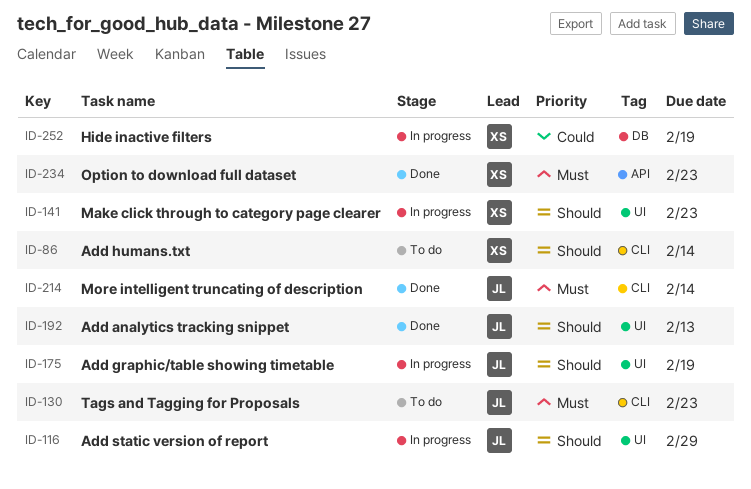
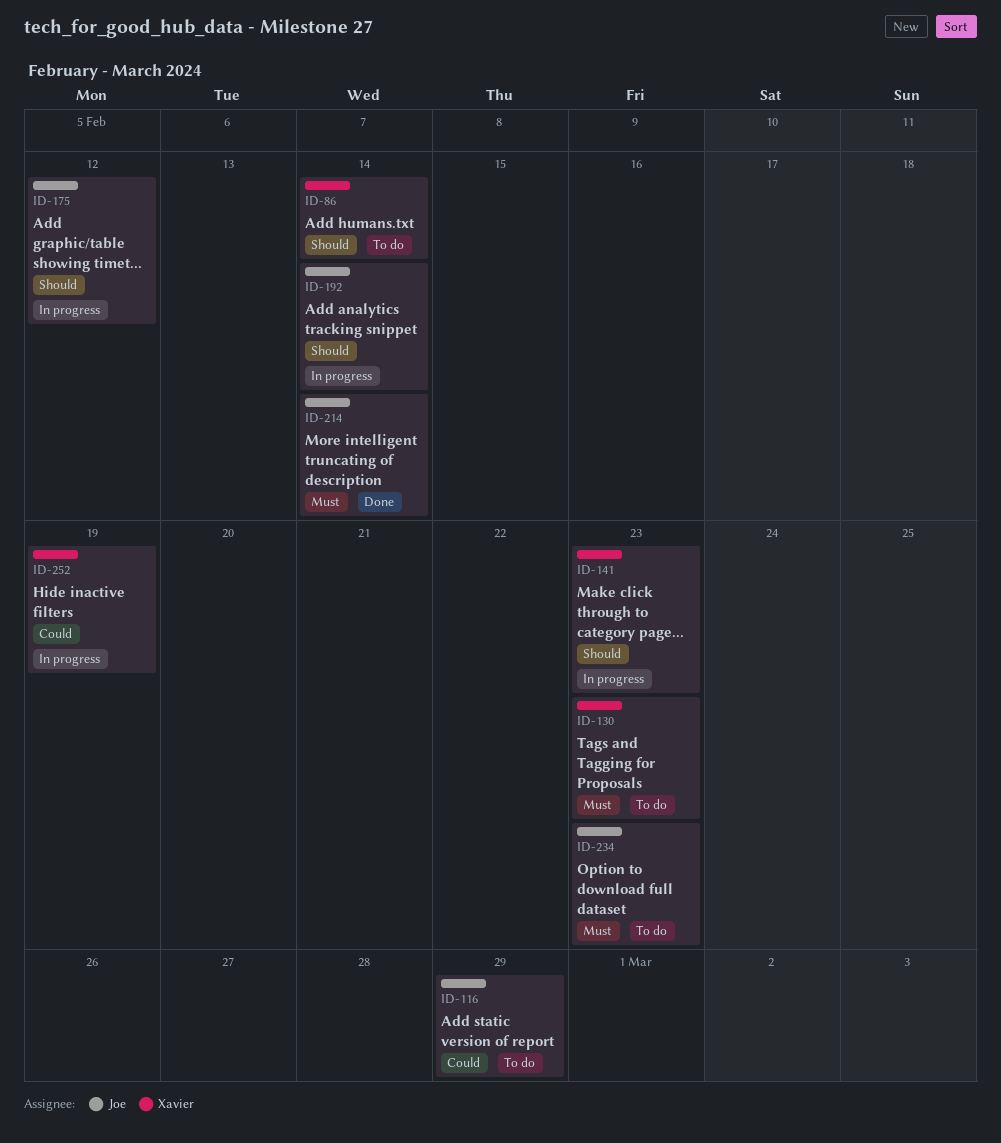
ID-116, status: In progress -> To do
ID-116, priority: Should -> Could
ID-130, owner: Joe -> Xavier
ID-175, due: Feb 19 -> Feb 12
ID-192, status: Done -> In progress
ID-192, due: Feb 13 -> Feb 14
ID-234, status: Done -> To do
ID-234, owner: Xavier -> Joe

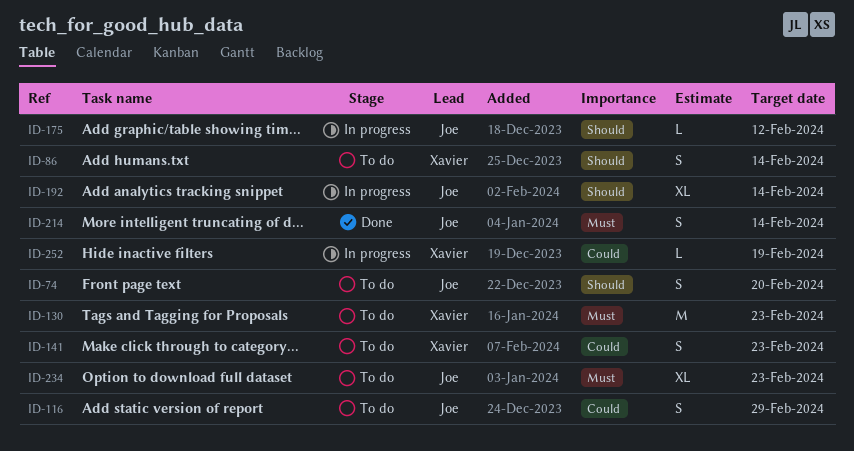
ID-74: none -> present
ID-141, status: In progress -> To do
ID-141, priority: Should -> Could

